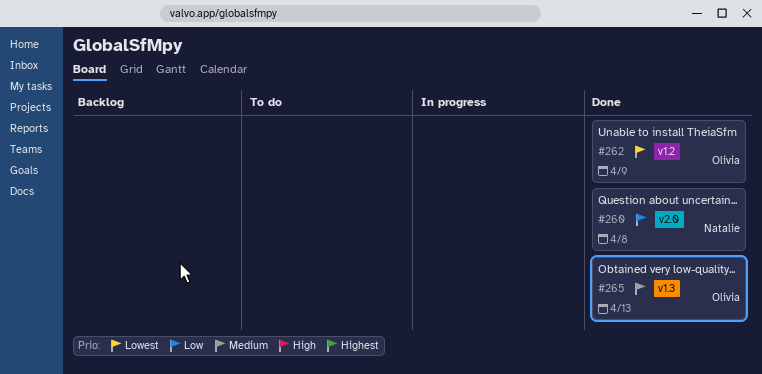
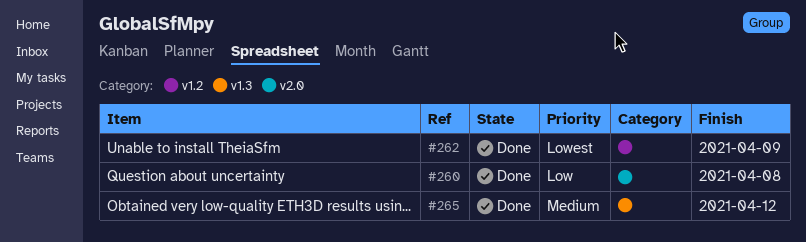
#265, due: Apr 13 -> Apr 12

